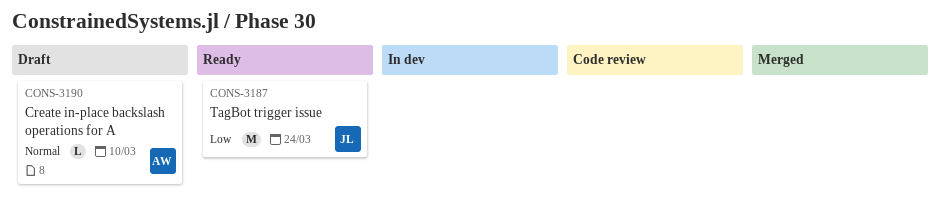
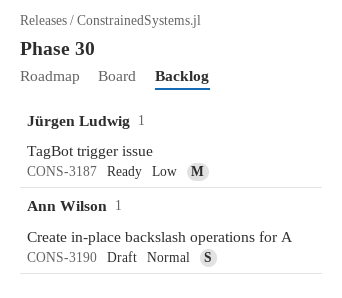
CONS-3190, estimate: L -> S

